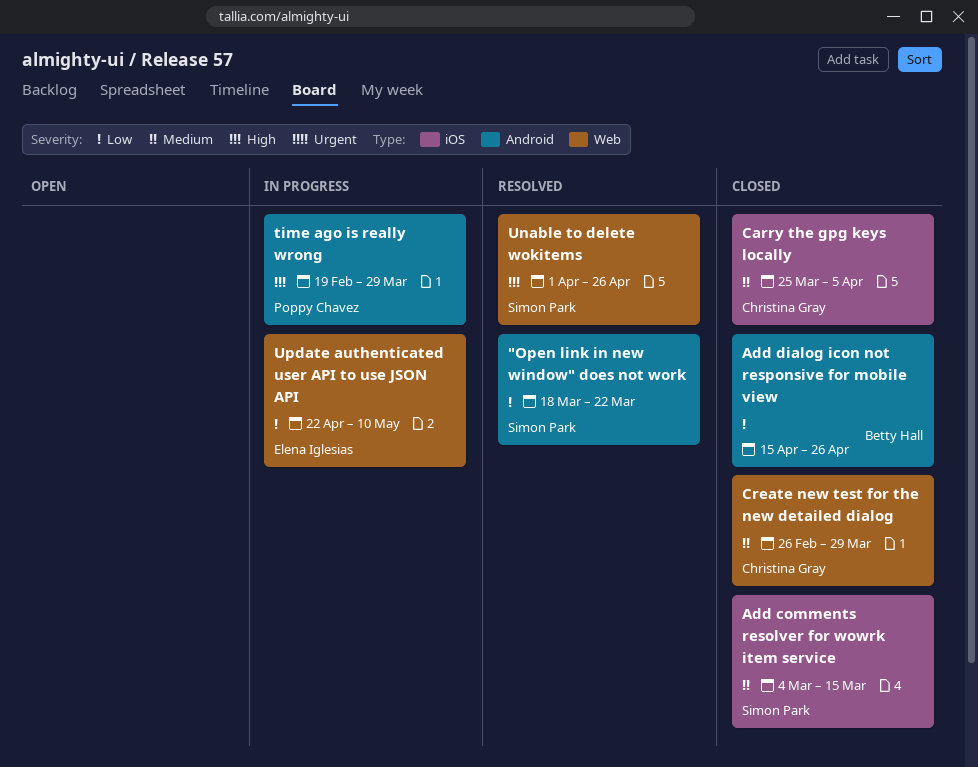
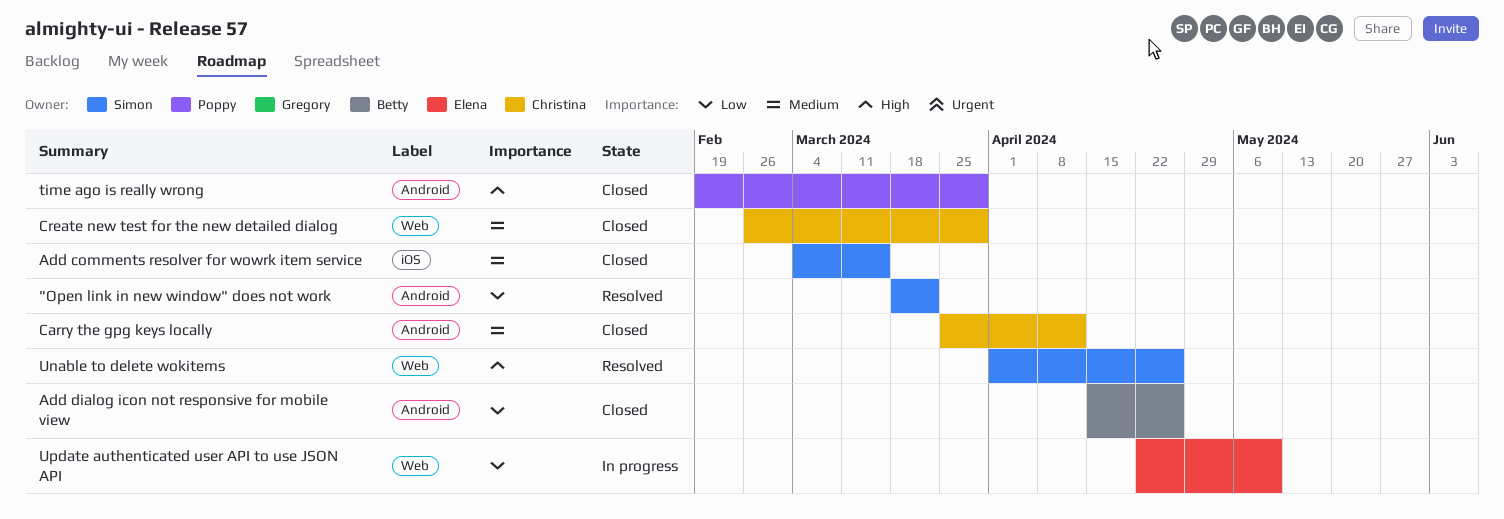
Carry the gpg keys locally, label: iOS -> Android
Carry the gpg keys locally, due: Apr 5 -> Apr 12
time ago is really wrong, status: In progress -> Closed

